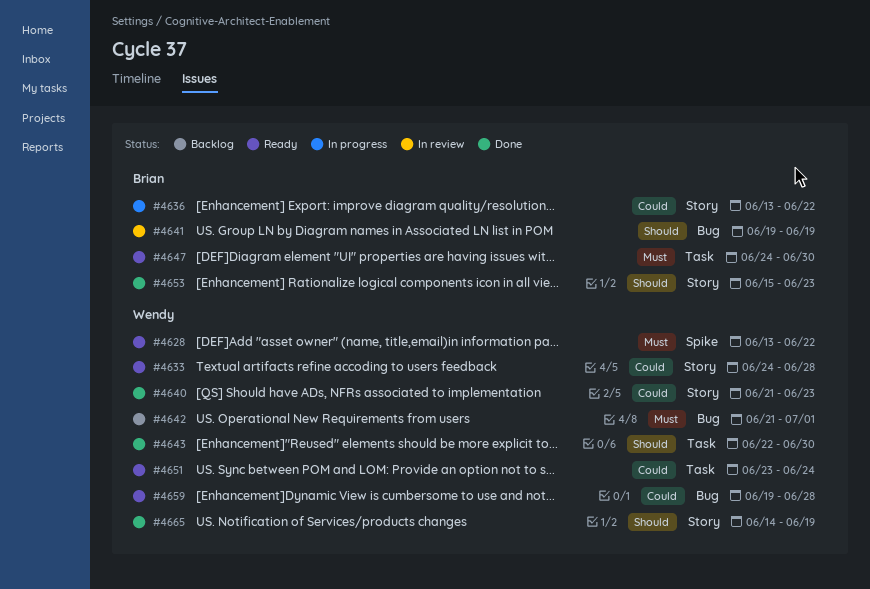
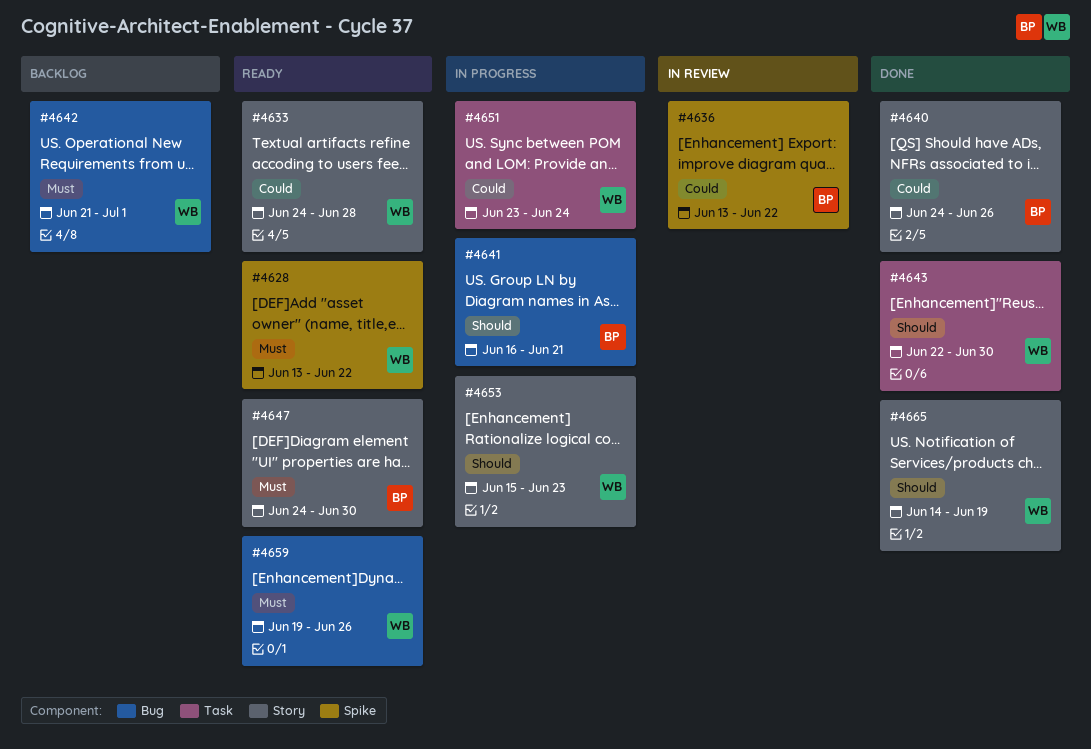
#4636, status: In progress -> In review
#4636, label: Story -> Spike
#4640, owner: Wendy -> Brian
#4640, start: Jun 21 -> Jun 24
#4640, due: Jun 23 -> Jun 26
#4641, status: In review -> In progress
#4641, start: Jun 19 -> Jun 16
#4641, due: Jun 19 -> Jun 21
#4647, label: Task -> Story
#4651, status: Ready -> In progress
#4653, status: Done -> In progress
#4653, owner: Brian -> Wendy
#4659, priority: Could -> Must
#4659, due: Jun 28 -> Jun 26

